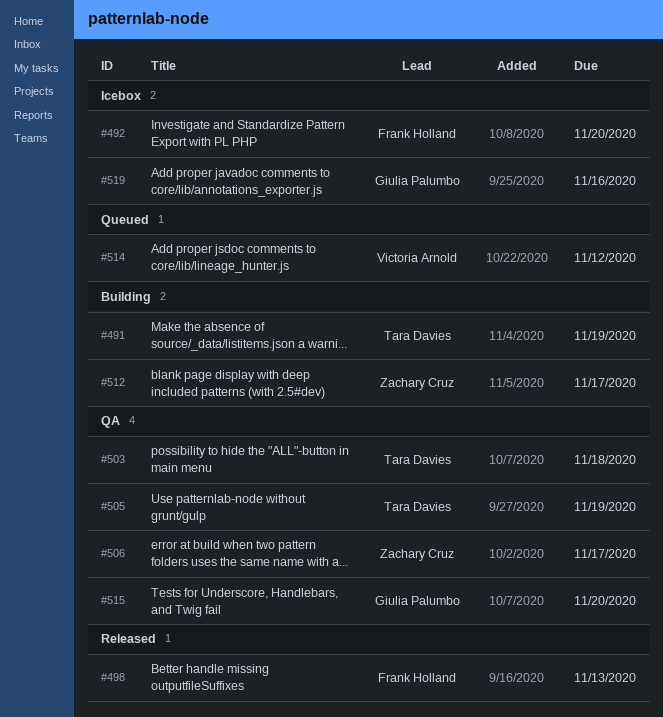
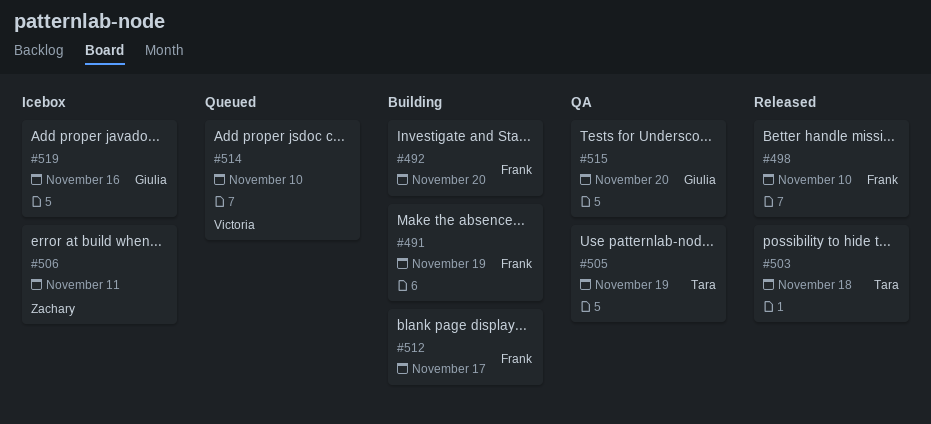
#491, owner: Tara Davies -> Frank Holland
#492, status: Icebox -> Building
#498, due: Nov 13 -> Nov 10
#503, status: QA -> Released
#506, status: QA -> Icebox
#506, due: Nov 17 -> Nov 11
#512, owner: Zachary Cruz -> Frank Holland
#514, due: Nov 12 -> Nov 10

